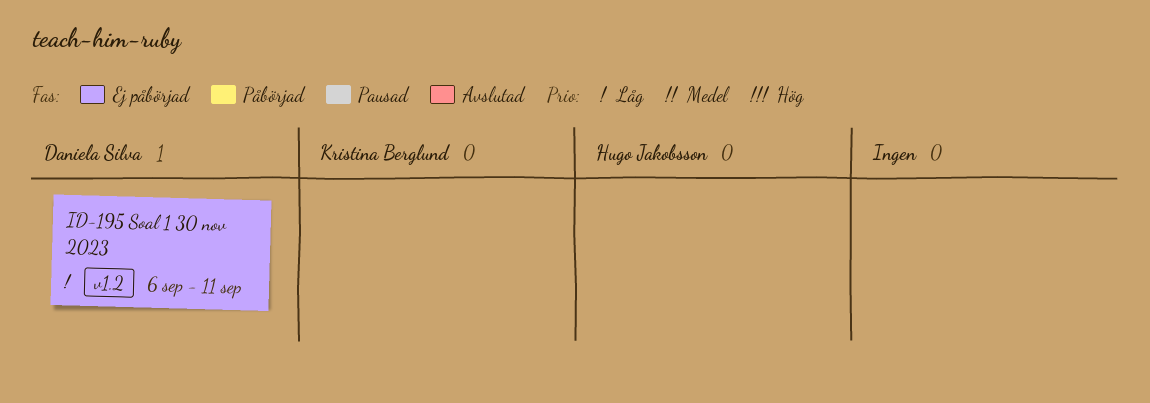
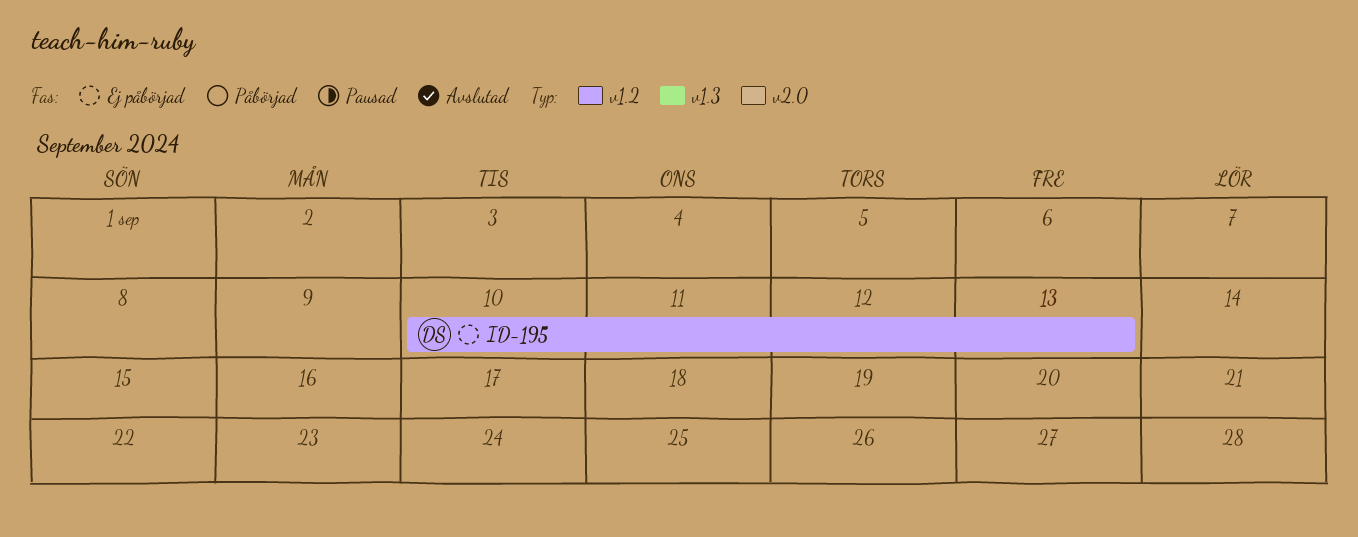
ID-195, start: Sep 6 -> Sep 10
ID-195, due: Sep 11 -> Sep 13

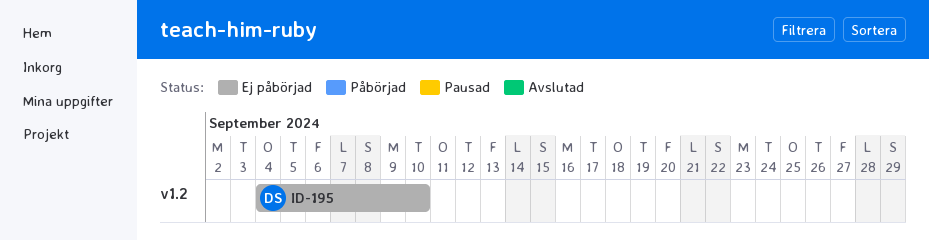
ID-195, start: Sep 10 -> Sep 4
ID-195, due: Sep 13 -> Sep 10

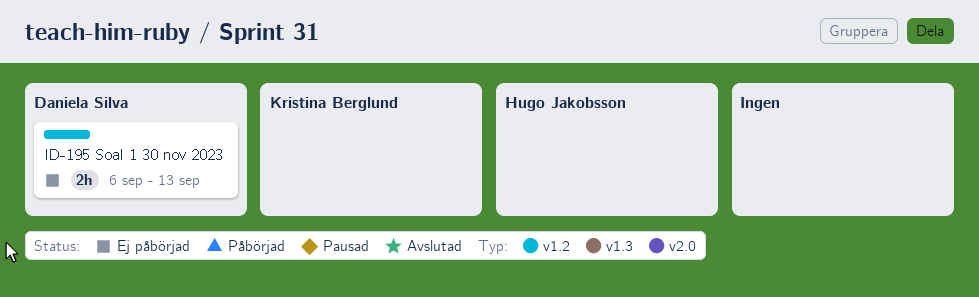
ID-195, start: Sep 4 -> Sep 6
ID-195, due: Sep 10 -> Sep 13

